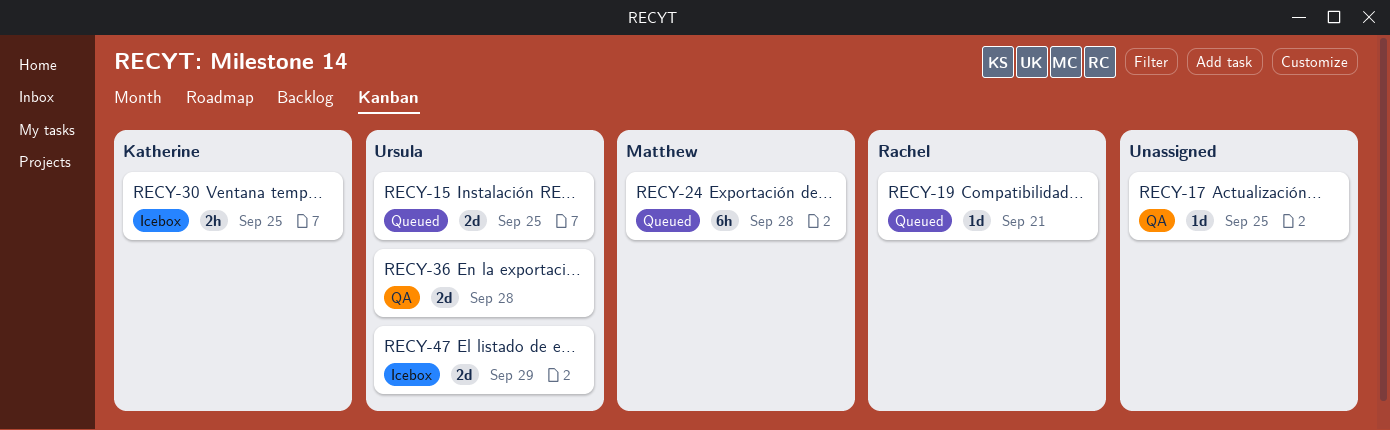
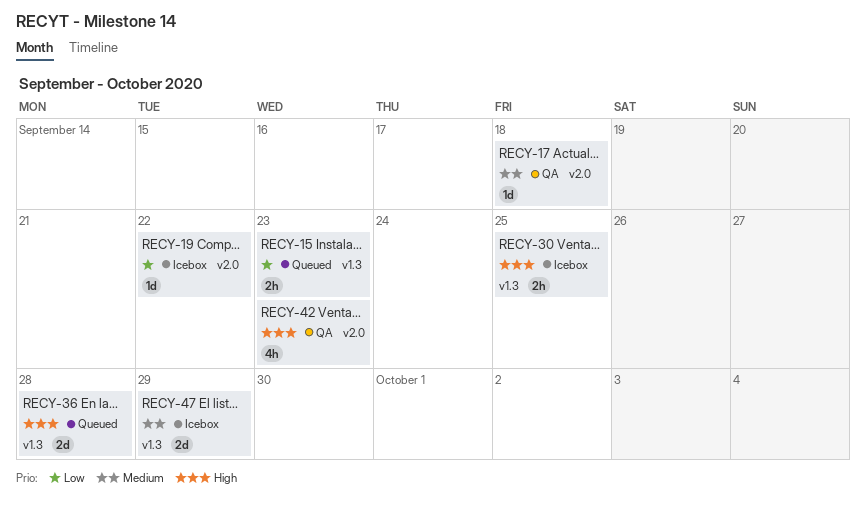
RECY-15, estimate: 2d -> 2h
RECY-15, due: Sep 25 -> Sep 23
RECY-17, due: Sep 25 -> Sep 18
RECY-19, status: Queued -> Icebox
RECY-19, due: Sep 21 -> Sep 22
RECY-24: present -> none
RECY-36, status: QA -> Queued
RECY-42: none -> present

